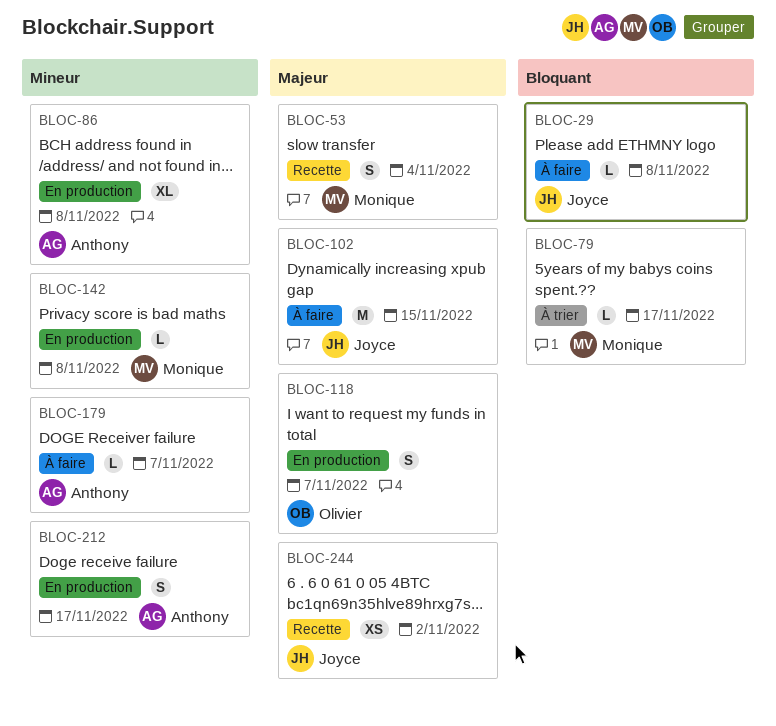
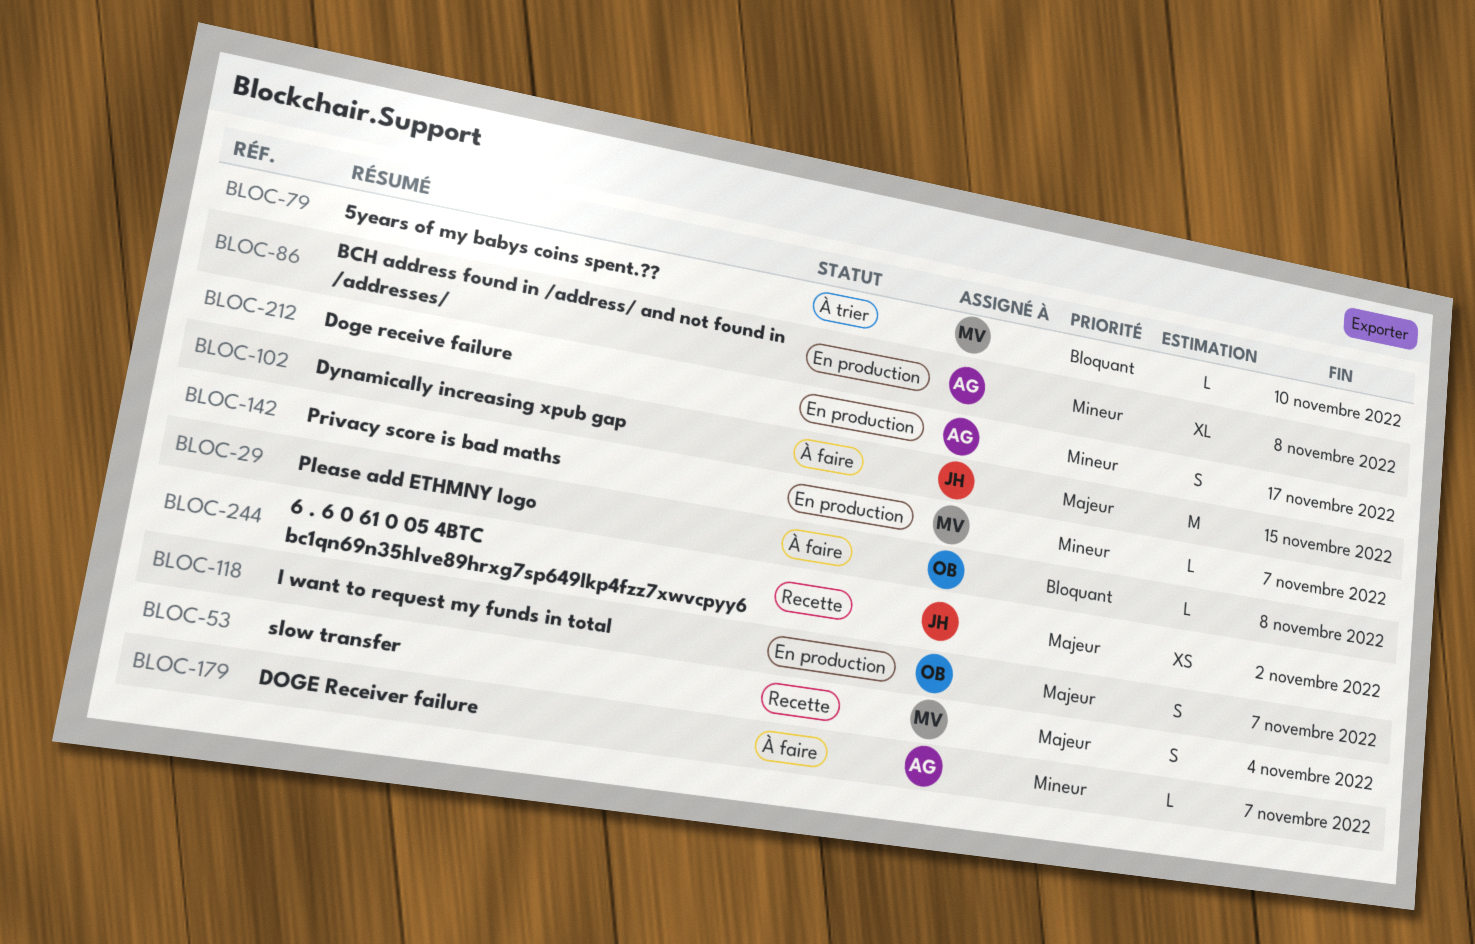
BLOC-29, owner: Joyce -> Olivier
BLOC-79, due: Nov 17 -> Nov 10
BLOC-142, due: Nov 8 -> Nov 7

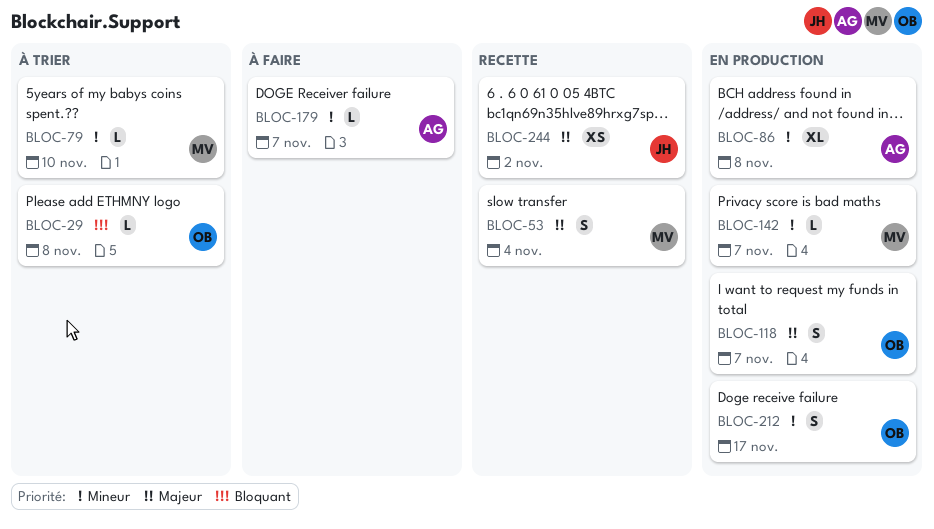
BLOC-29, status: À faire -> À trier
BLOC-79, priority: Bloquant -> Mineur
BLOC-102: present -> none
BLOC-212, owner: AG -> OB

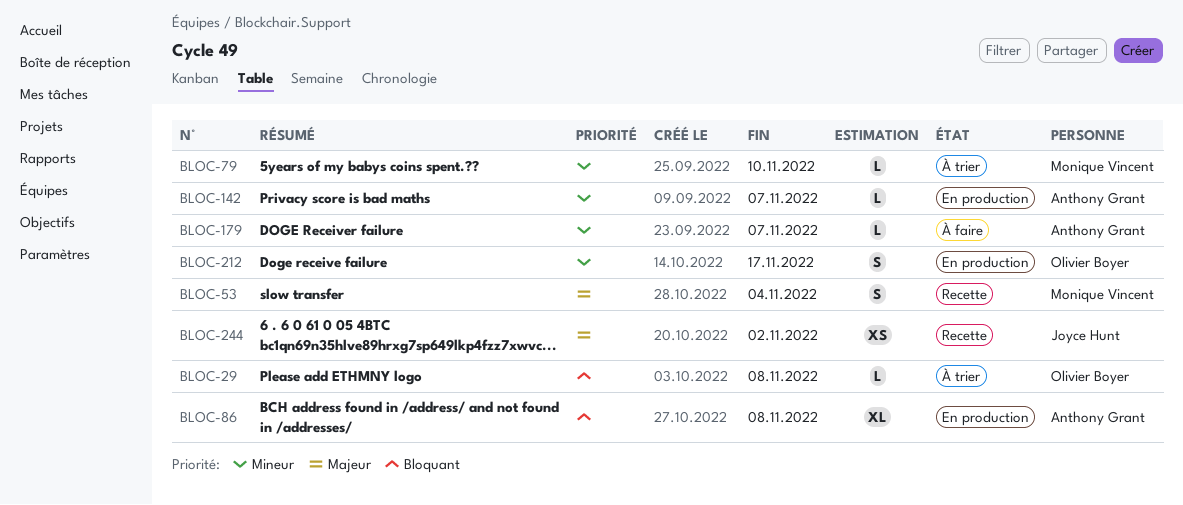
BLOC-86, priority: Mineur -> Bloquant
BLOC-118: present -> none
BLOC-142, owner: Monique Vincent -> Anthony Grant

